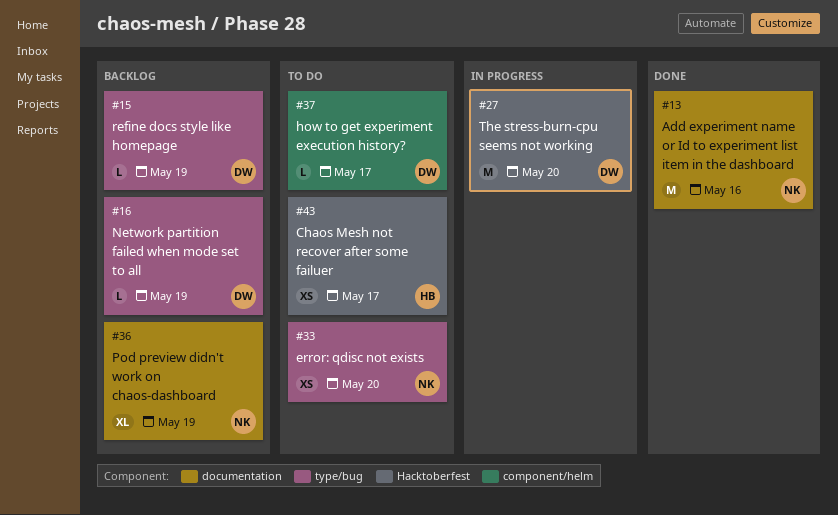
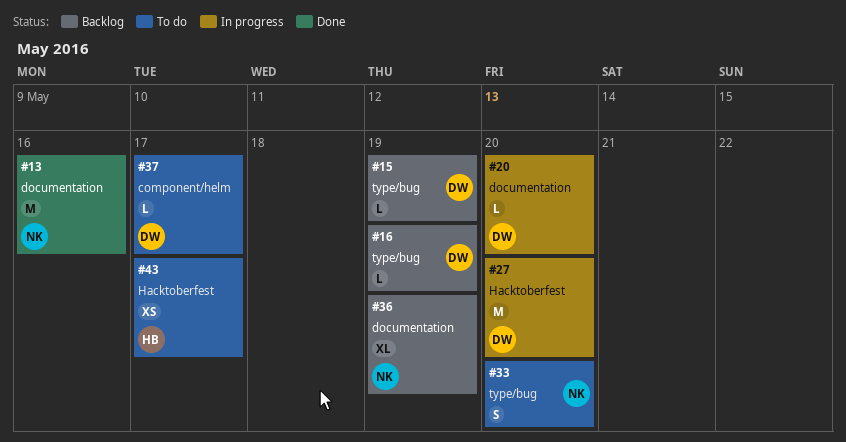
#20: none -> present
#33, estimate: XS -> S

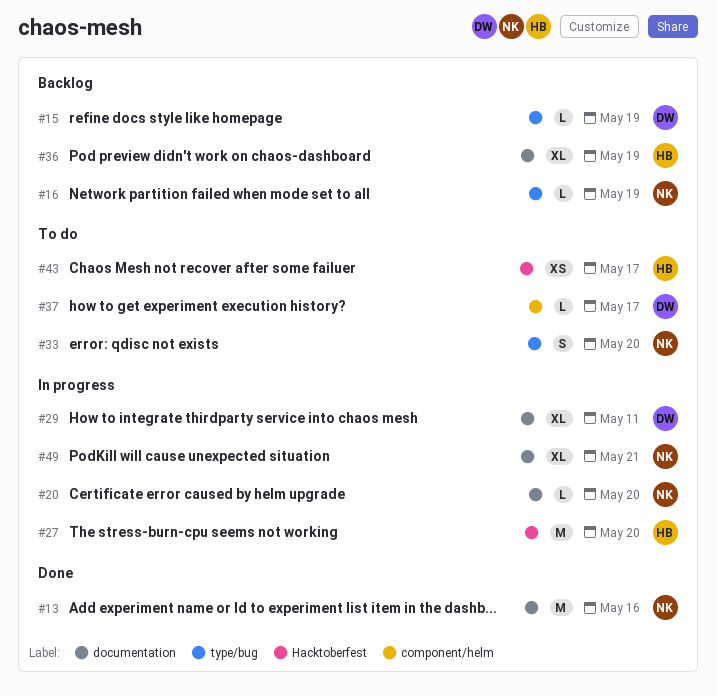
#16, owner: DW -> NK
#20, owner: DW -> NK
#27, owner: DW -> HB
#29: none -> present
#36, owner: NK -> HB
#49: none -> present

